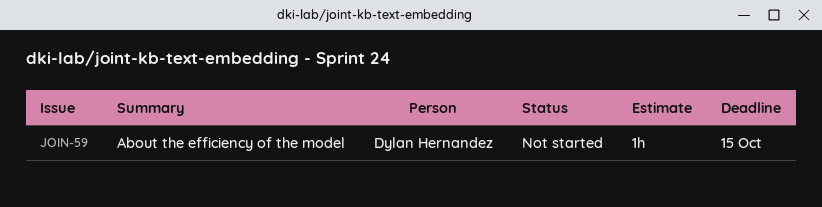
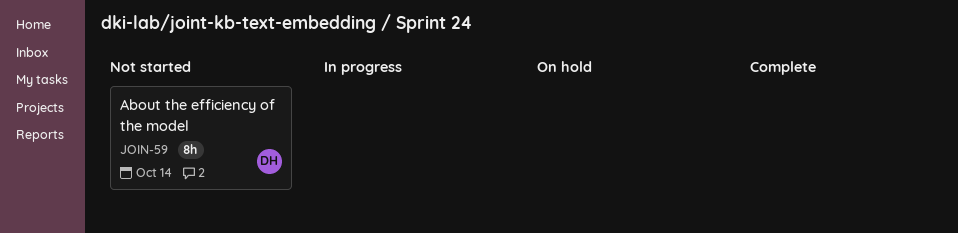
JOIN-59, estimate: 1h -> 8h
JOIN-59, due: Oct 15 -> Oct 14

